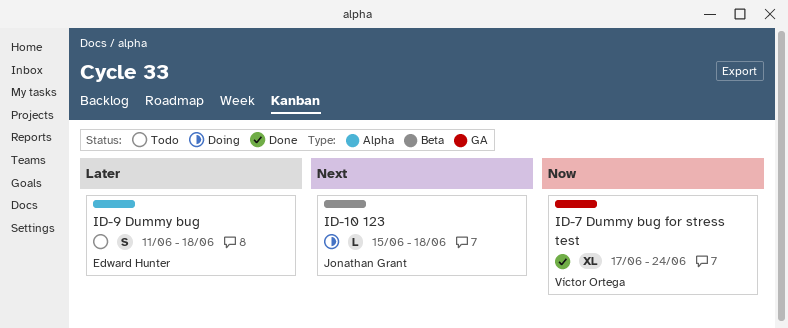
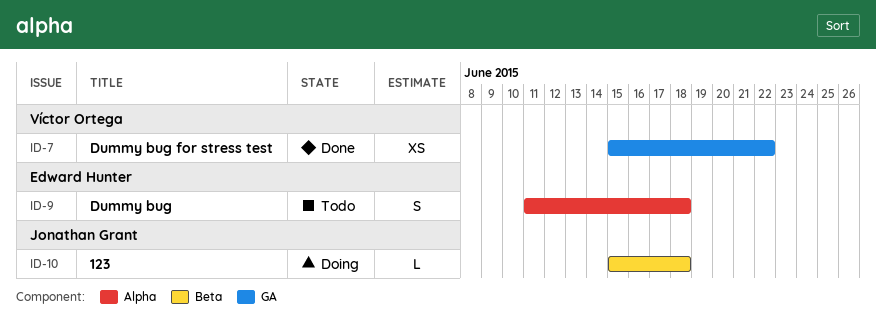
ID-7, estimate: XL -> XS
ID-7, start: Jun 17 -> Jun 15
ID-7, due: Jun 24 -> Jun 22

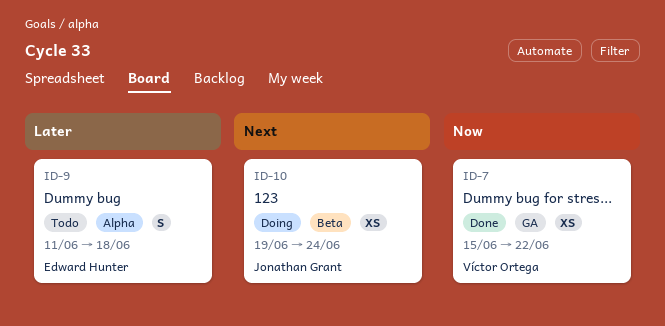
ID-10, estimate: L -> XS
ID-10, start: Jun 15 -> Jun 19
ID-10, due: Jun 18 -> Jun 24

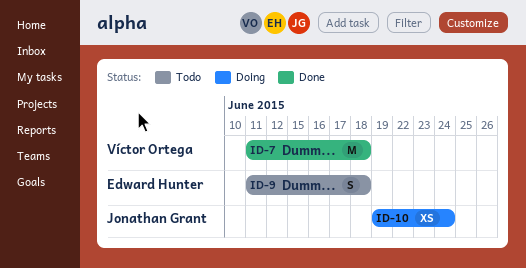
ID-7, estimate: XS -> M
ID-7, start: Jun 15 -> Jun 11
ID-7, due: Jun 22 -> Jun 18

